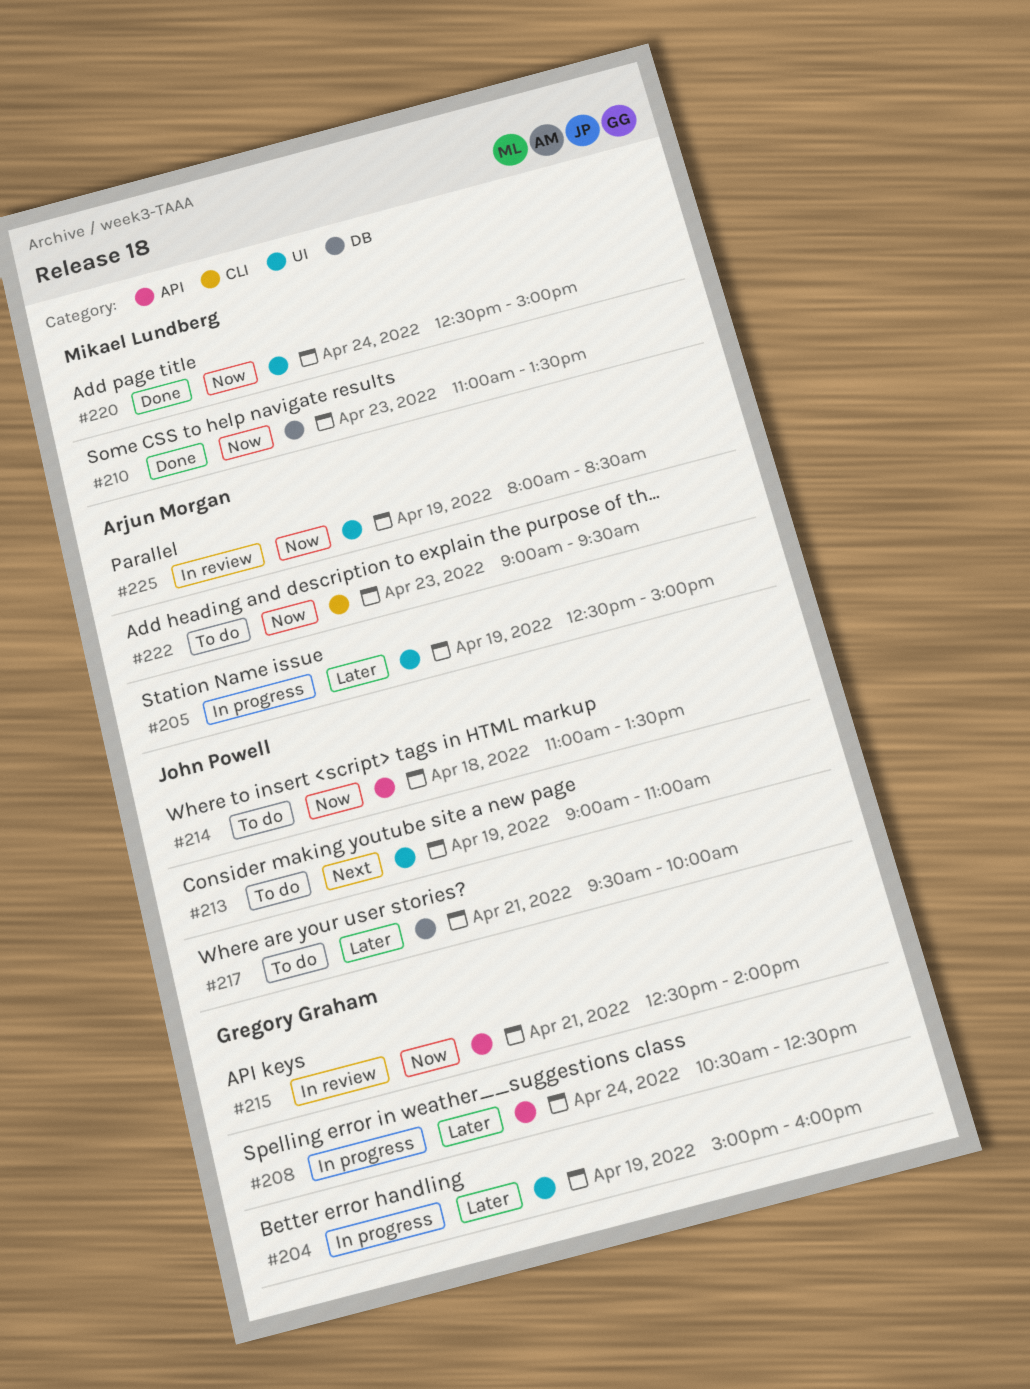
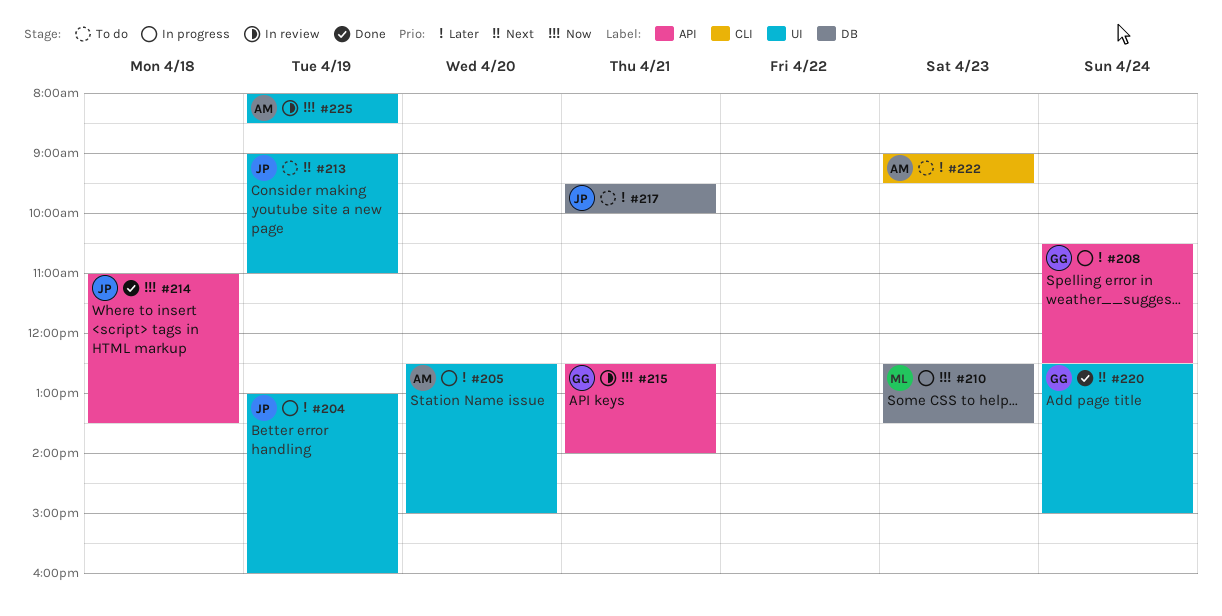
#204, owner: Gregory Graham -> John Powell
#204, begins: 15:00 -> 13:00
#205, day: Apr 19 -> Apr 20
#210, status: Done -> In progress
#210, begins: 11:00 -> 12:30
#214, status: To do -> Done
#220, owner: Mikael Lundberg -> Gregory Graham
#220, priority: Now -> Next
#222, priority: Now -> Later

